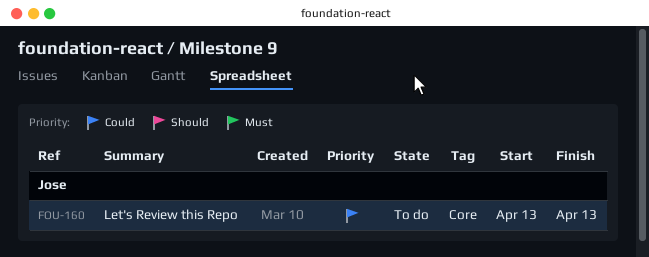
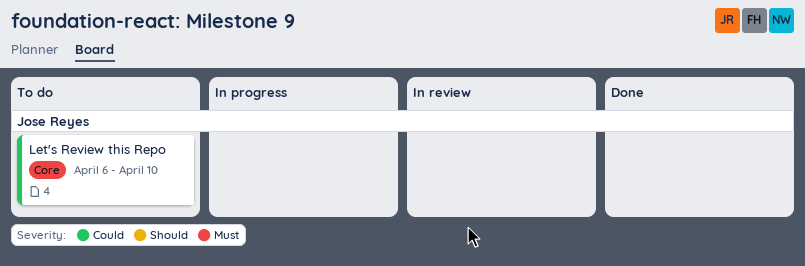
Let's Review this Repo, start: Apr 13 -> Apr 6
Let's Review this Repo, due: Apr 13 -> Apr 10

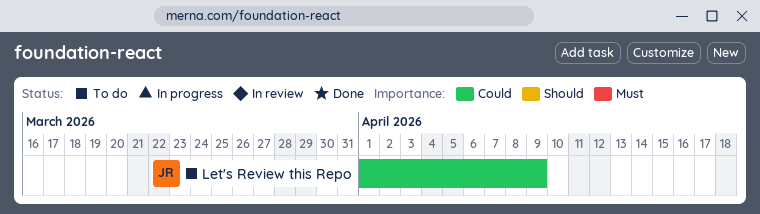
Let's Review this Repo, start: Apr 6 -> Apr 1
Let's Review this Repo, due: Apr 10 -> Apr 9

